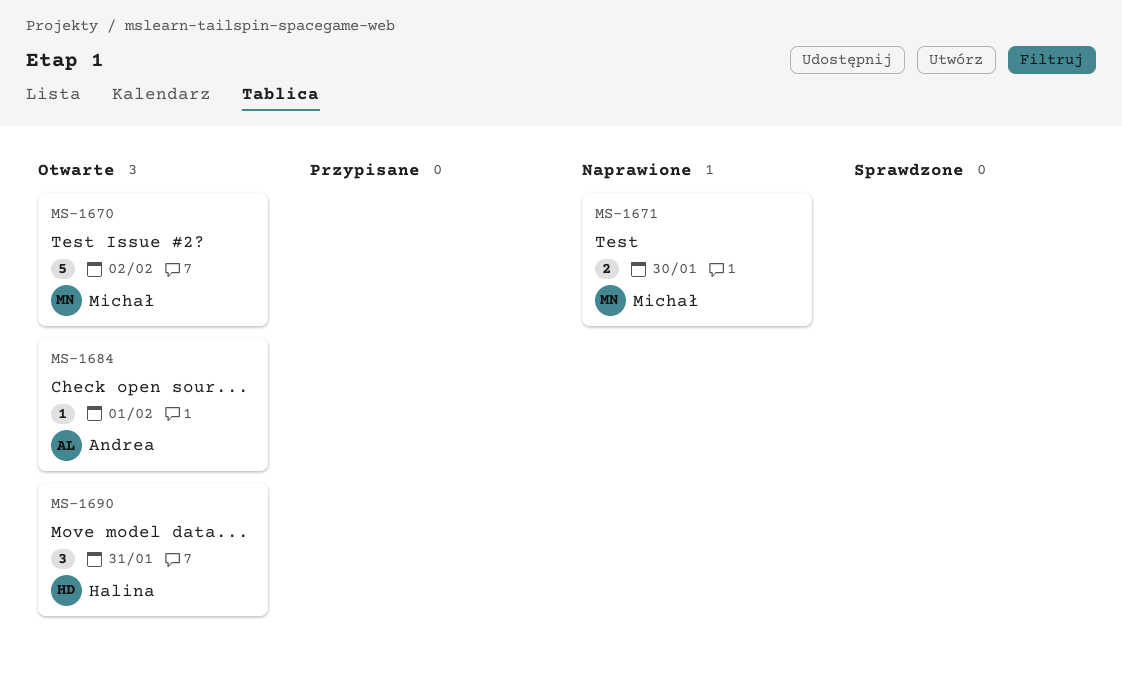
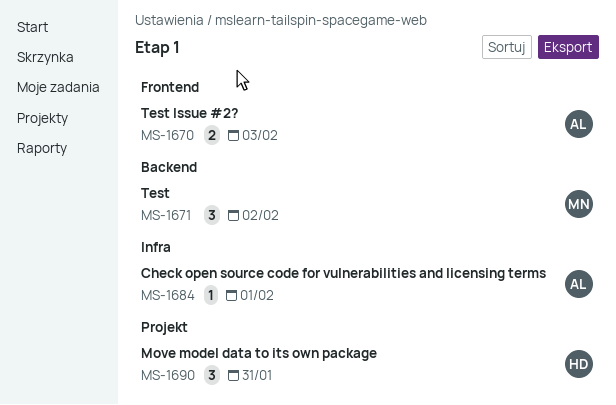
MS-1670, owner: Michał -> Andrea
MS-1670, estimate: 5 -> 2
MS-1670, due: Feb 2 -> Feb 3
MS-1671, estimate: 2 -> 3
MS-1671, due: Jan 30 -> Feb 2

